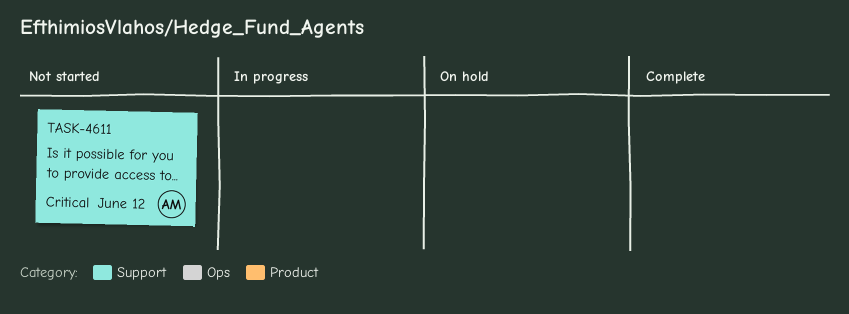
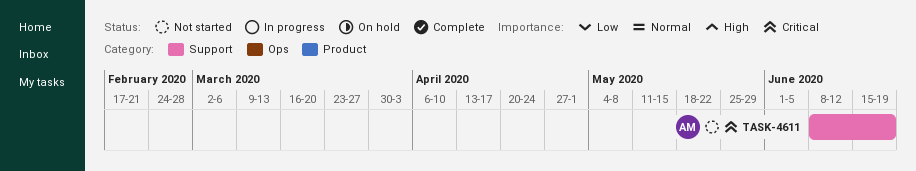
TASK-4611, due: Jun 12 -> Jun 19

